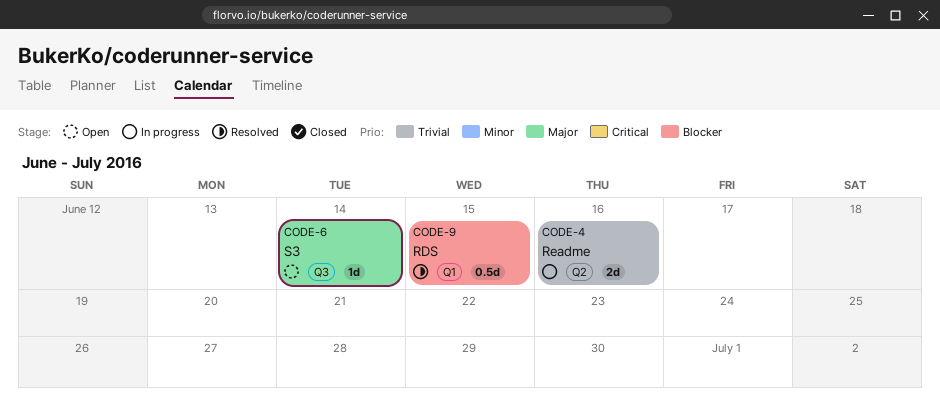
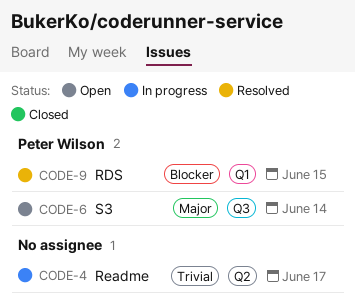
CODE-4, due: Jun 16 -> Jun 17

